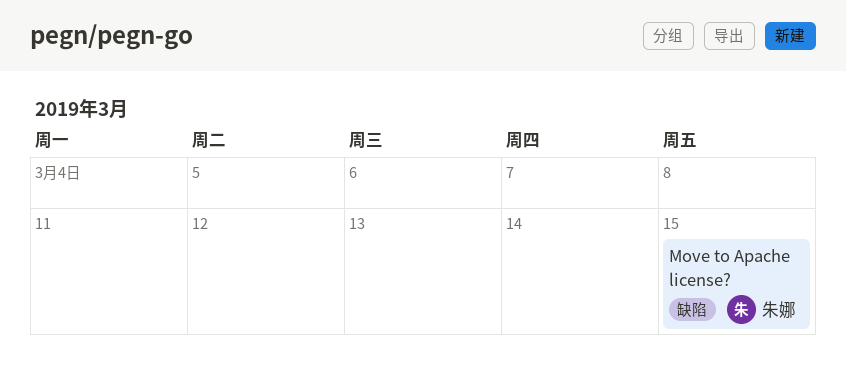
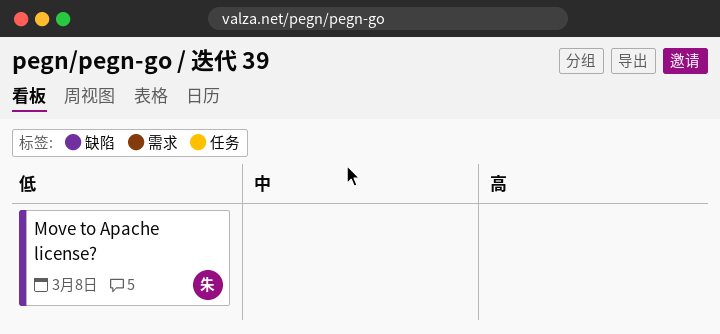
Move to Apache license?, due: Mar 15 -> Mar 8

